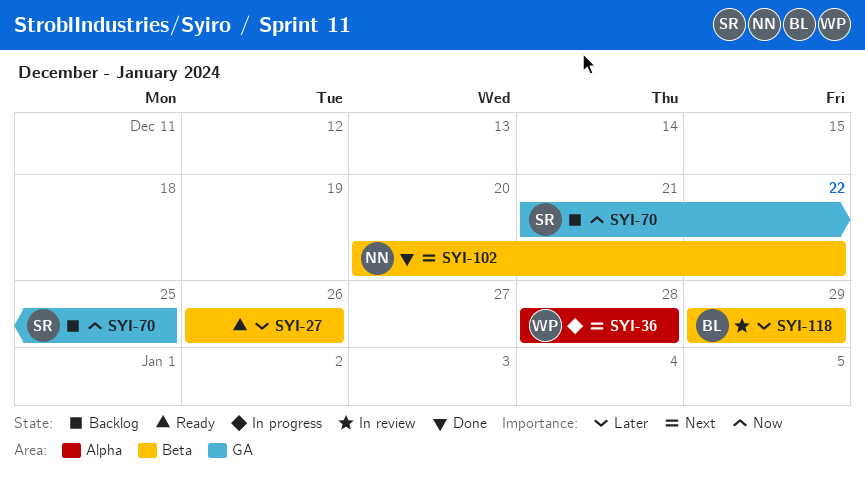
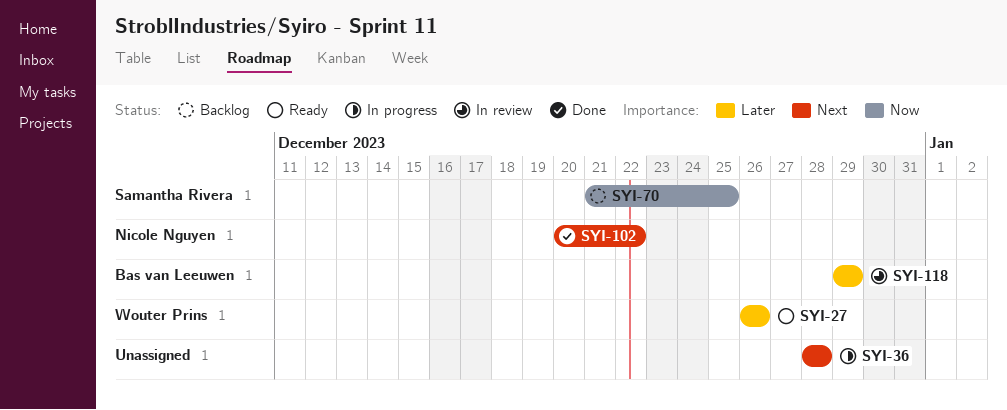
SYI-27, owner: none -> Wouter Prins
SYI-36, owner: Wouter Prins -> none

